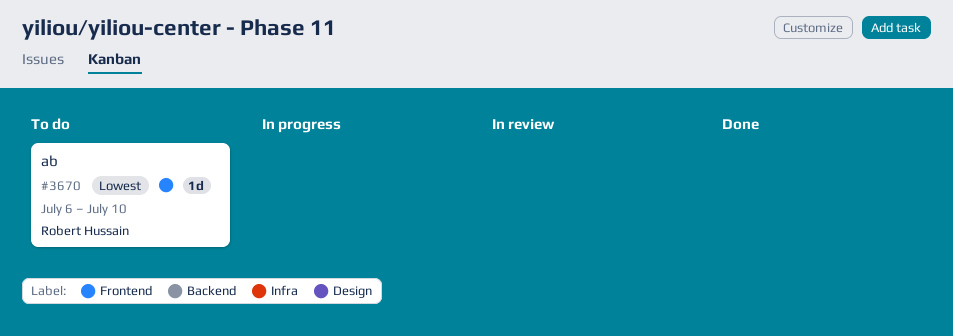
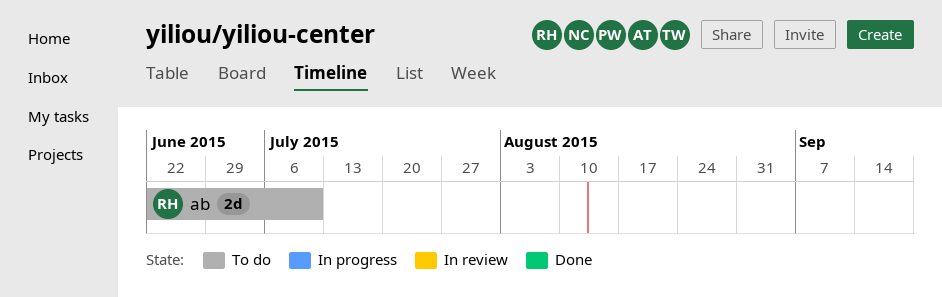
ab, estimate: 1d -> 2d
ab, start: Jul 6 -> Jun 22

